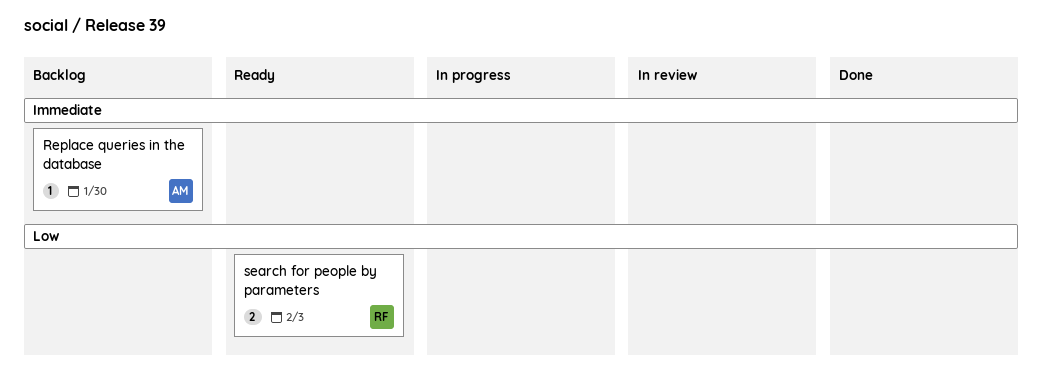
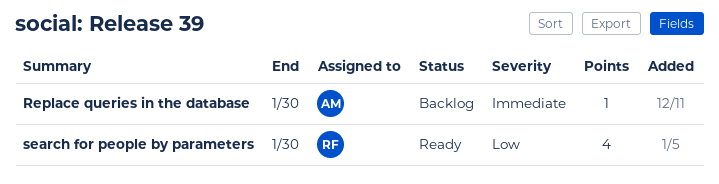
search for people by parameters, estimate: 2 -> 4
search for people by parameters, due: Feb 3 -> Jan 30

